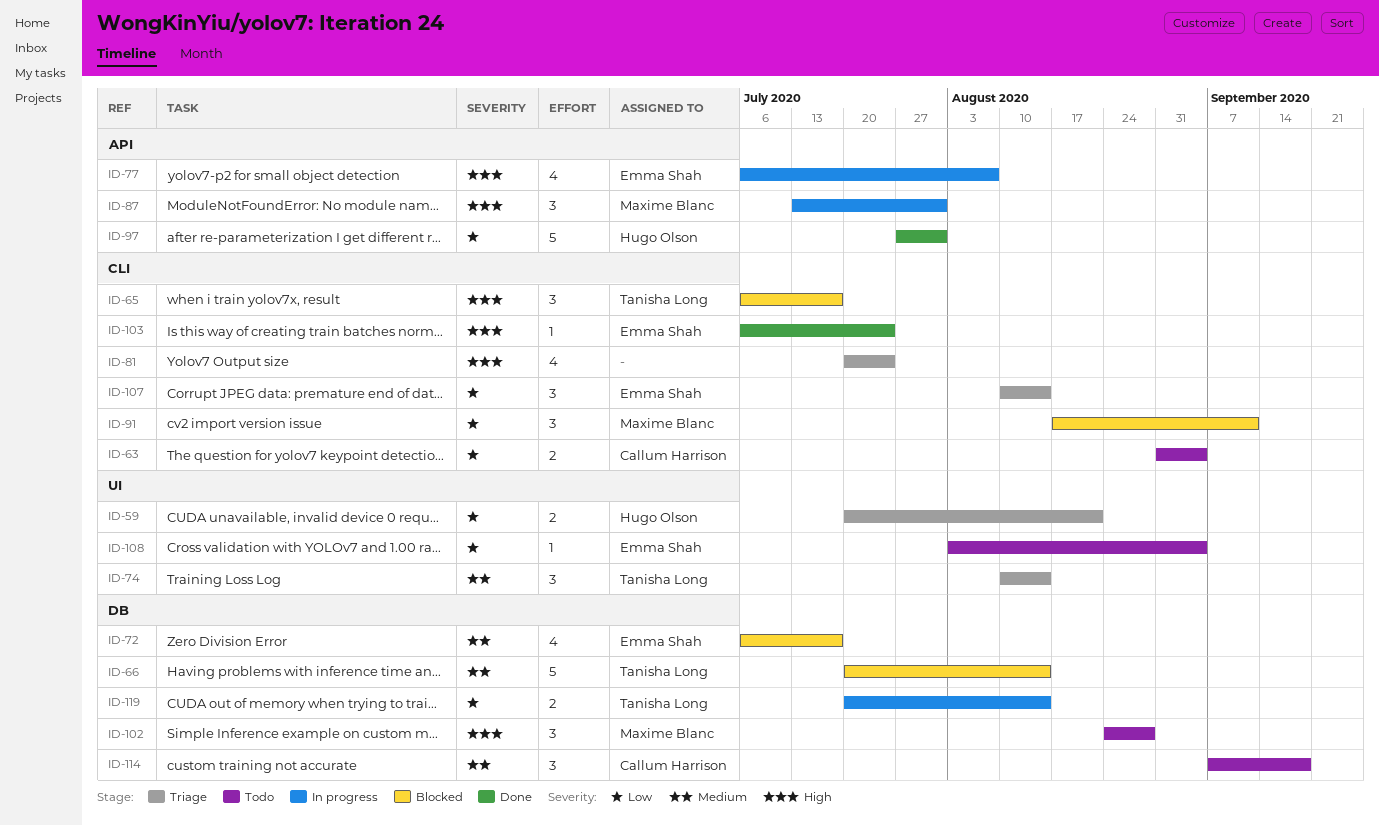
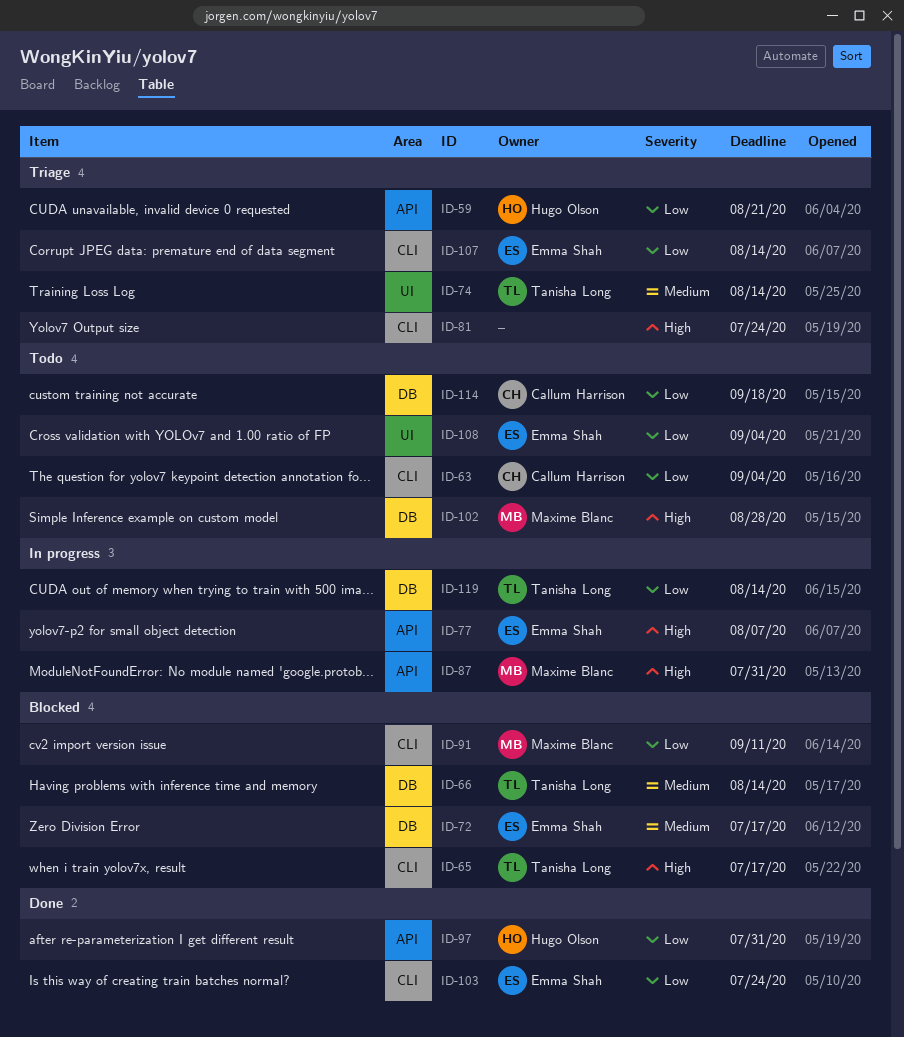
ID-59, label: UI -> API
ID-103, priority: High -> Low
ID-114, priority: Medium -> Low

